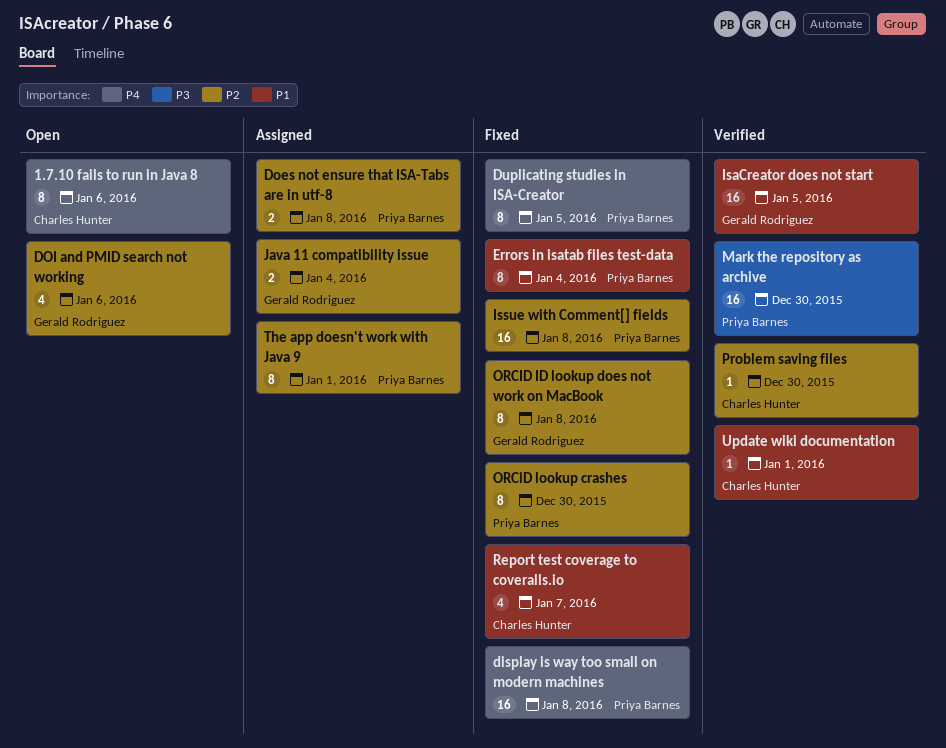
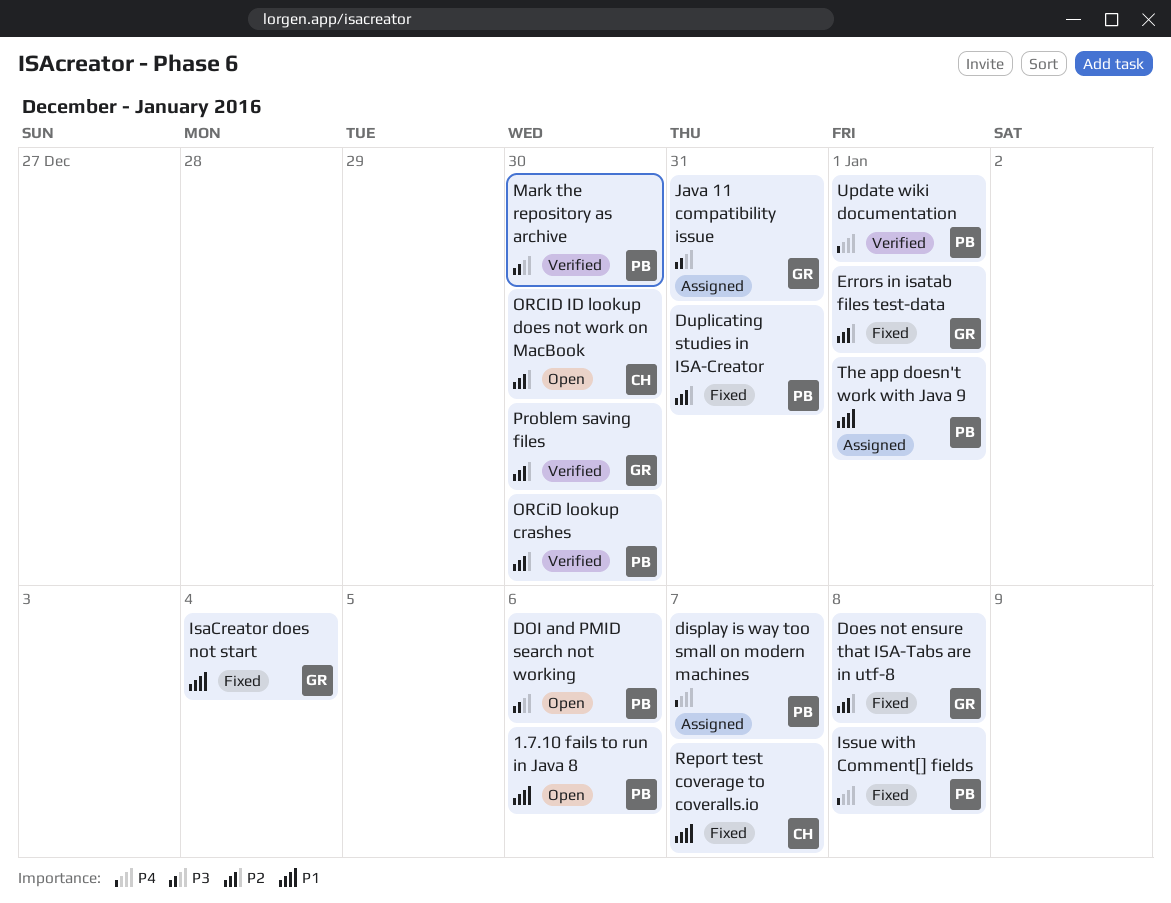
1.7.10 fails to run in Java 8, owner: Charles Hunter -> Priya Barnes
1.7.10 fails to run in Java 8, priority: P4 -> P1
display is way too small on modern machines, status: Fixed -> Assigned
display is way too small on modern machines, due: Jan 8 -> Jan 7
Does not ensure that ISA-Tabs are in utf-8, status: Assigned -> Fixed
Does not ensure that ISA-Tabs are in utf-8, owner: Priya Barnes -> Gerald Rodriguez
DOI and PMID search not working, owner: Gerald Rodriguez -> Priya Barnes
DOI and PMID search not working, priority: P2 -> P3
Duplicating studies in ISA-Creator, priority: P4 -> P2
Duplicating studies in ISA-Creator, due: Jan 5 -> Dec 31
Errors in isatab files test-data, owner: Priya Barnes -> Gerald Rodriguez
Errors in isatab files test-data, priority: P1 -> P2
Errors in isatab files test-data, due: Jan 4 -> Jan 1
IsaCreator does not start, status: Verified -> Fixed
IsaCreator does not start, due: Jan 5 -> Jan 4
Issue with Comment[] fields, priority: P2 -> P4
Java 11 compatibility issue, priority: P2 -> P3
Java 11 compatibility issue, due: Jan 4 -> Dec 31
ORCID ID lookup does not work on MacBook, status: Fixed -> Open
ORCID ID lookup does not work on MacBook, owner: Gerald Rodriguez -> Charles Hunter
ORCID ID lookup does not work on MacBook, due: Jan 8 -> Dec 30
ORCiD lookup crashes, status: Fixed -> Verified
Problem saving files, owner: Charles Hunter -> Gerald Rodriguez
The app doesn't work with Java 9, priority: P2 -> P1
Update wiki documentation, owner: Charles Hunter -> Priya Barnes
Update wiki documentation, priority: P1 -> P4

